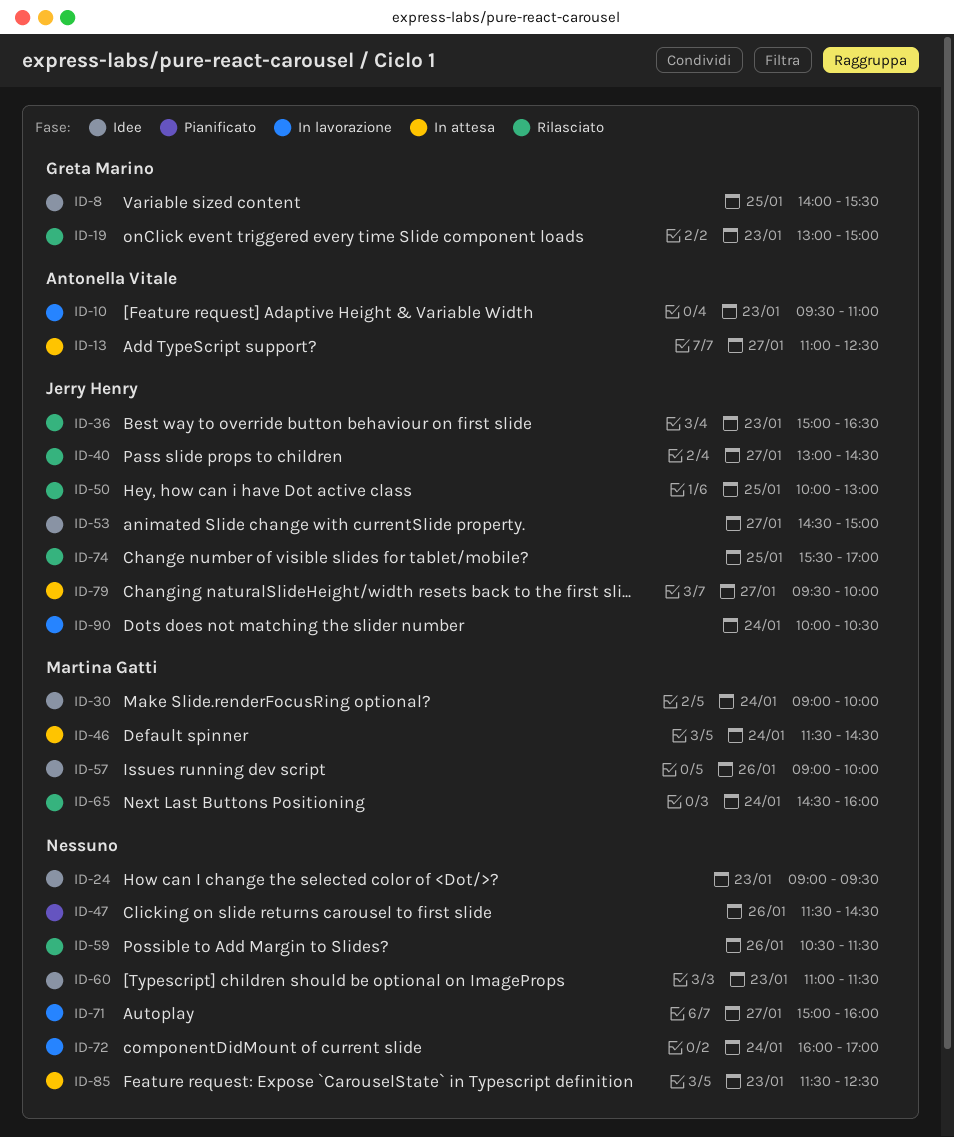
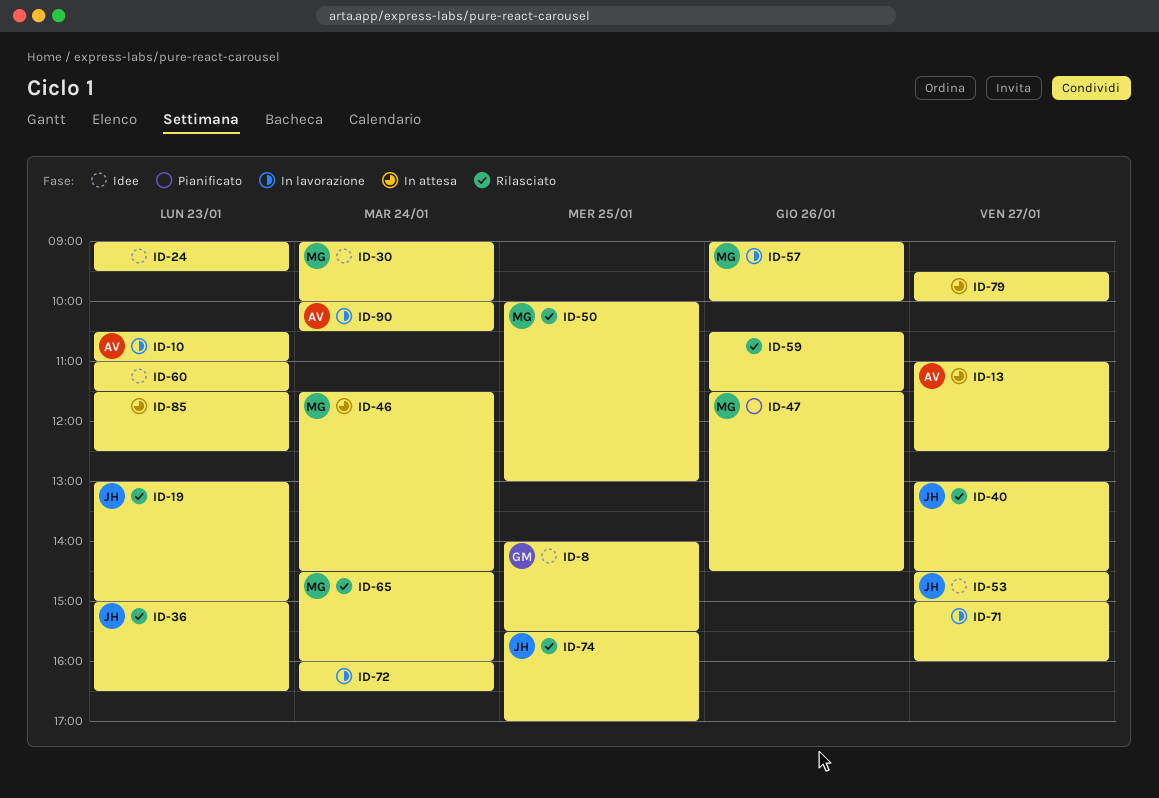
ID-10, begins: 09:30 -> 10:30
ID-19, owner: Greta Marino -> Jerry Henry
ID-47, owner: none -> Martina Gatti
ID-50, owner: Jerry Henry -> Martina Gatti
ID-57, status: Idee -> In lavorazione
ID-72, ends: 17:00 -> 16:30
ID-79, owner: Jerry Henry -> none
ID-90, owner: Jerry Henry -> Antonella Vitale

